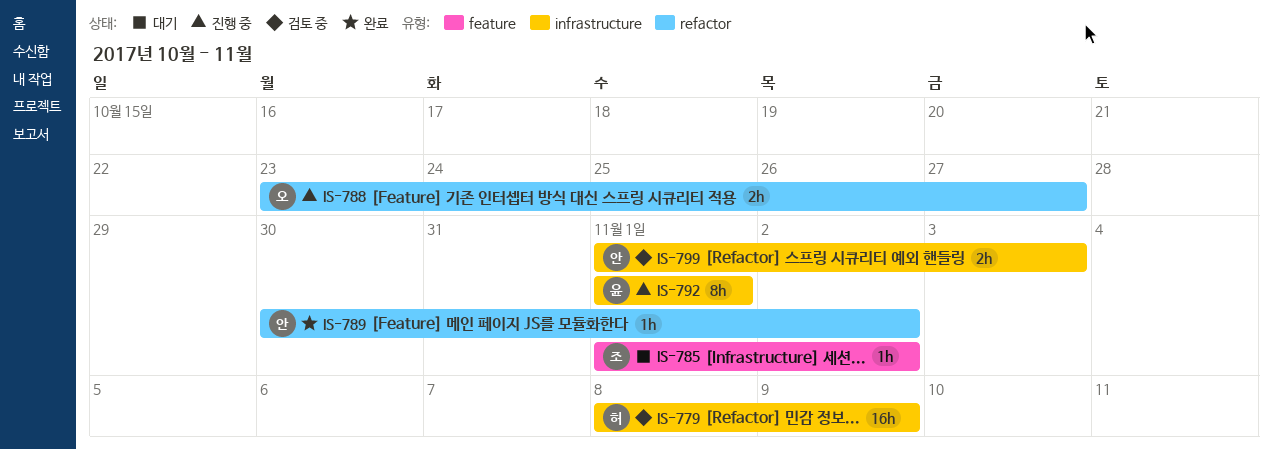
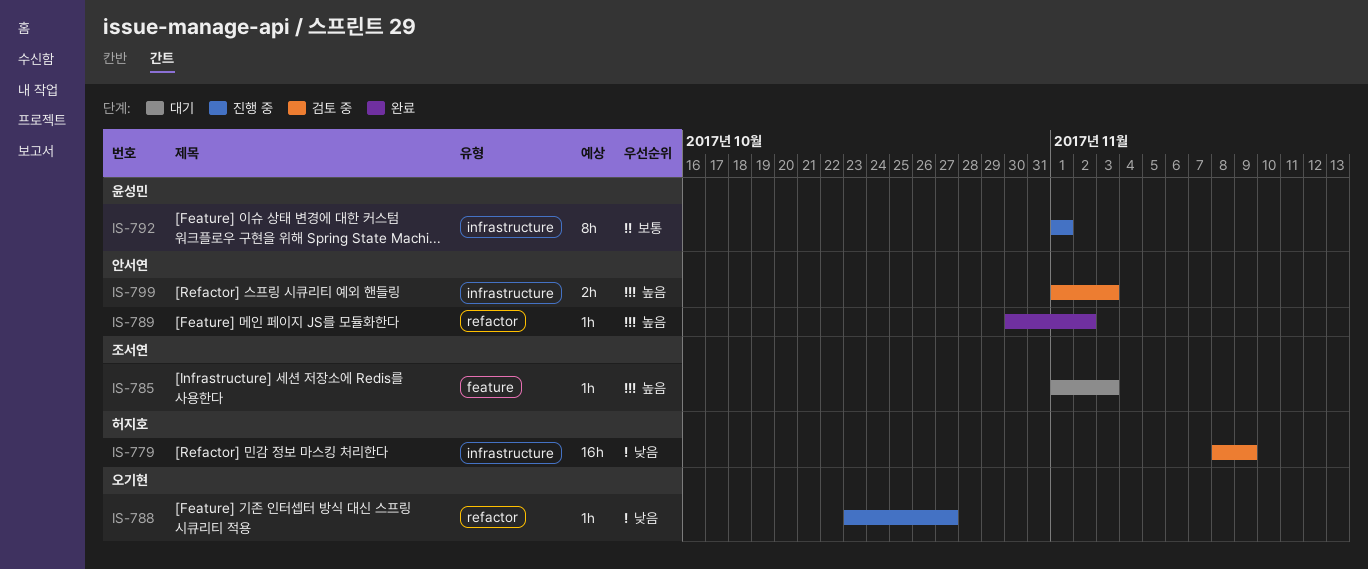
IS-785, due: Nov 2 -> Nov 3
IS-788, estimate: 2h -> 1h

